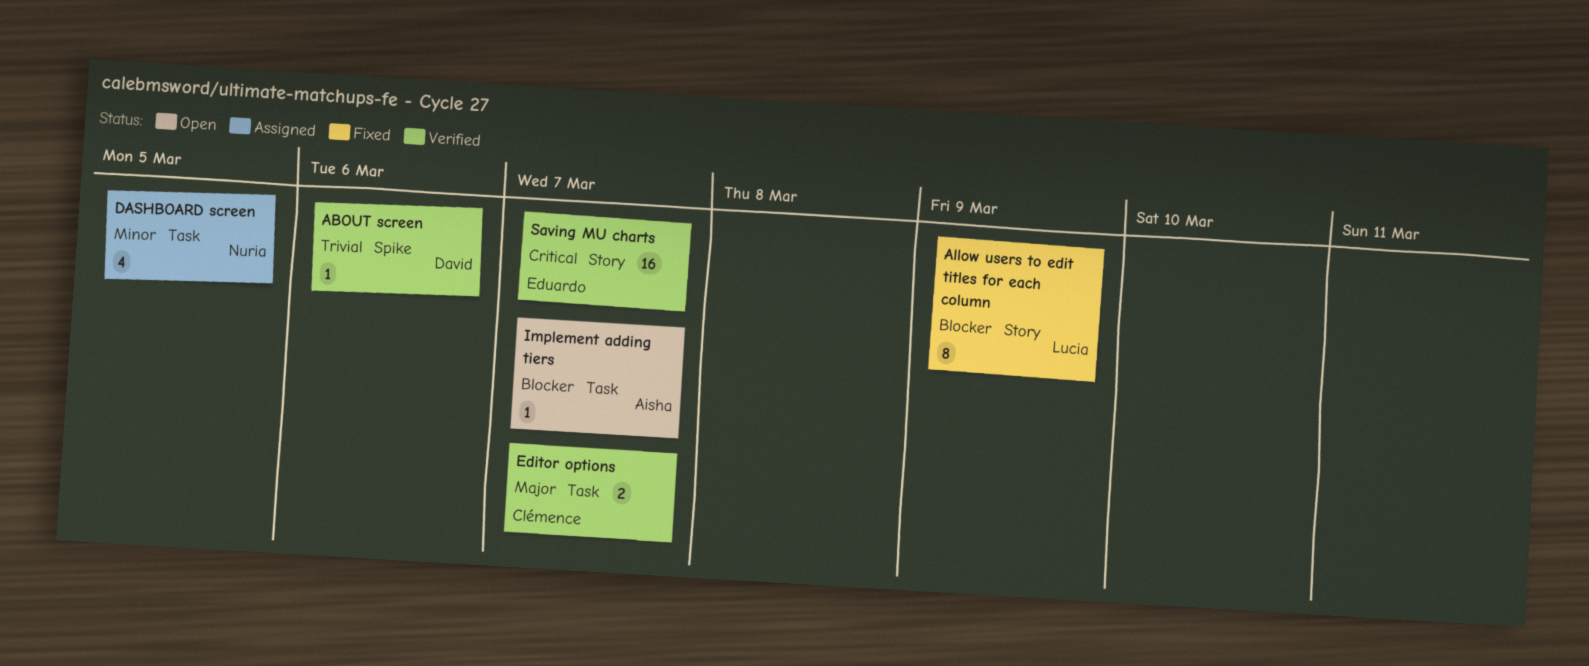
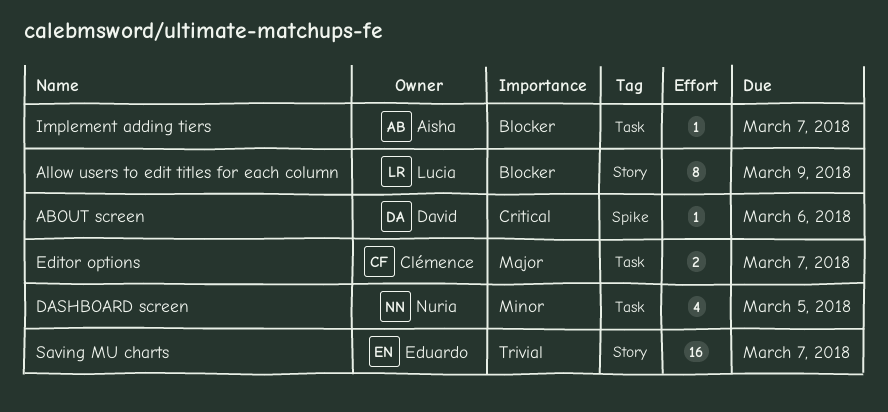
ABOUT screen, priority: Trivial -> Critical
Saving MU charts, priority: Critical -> Trivial

